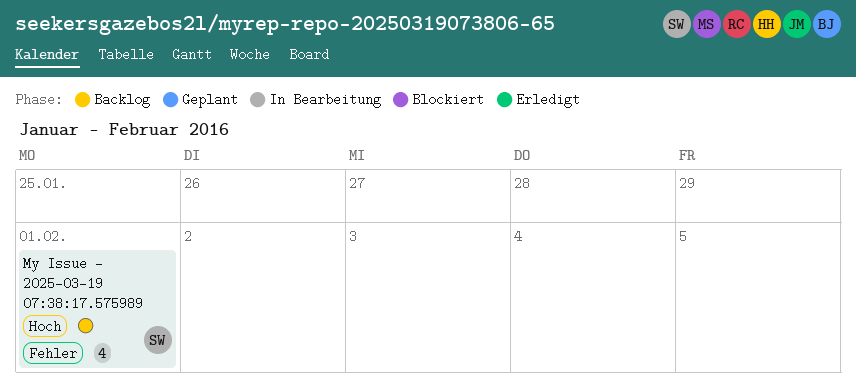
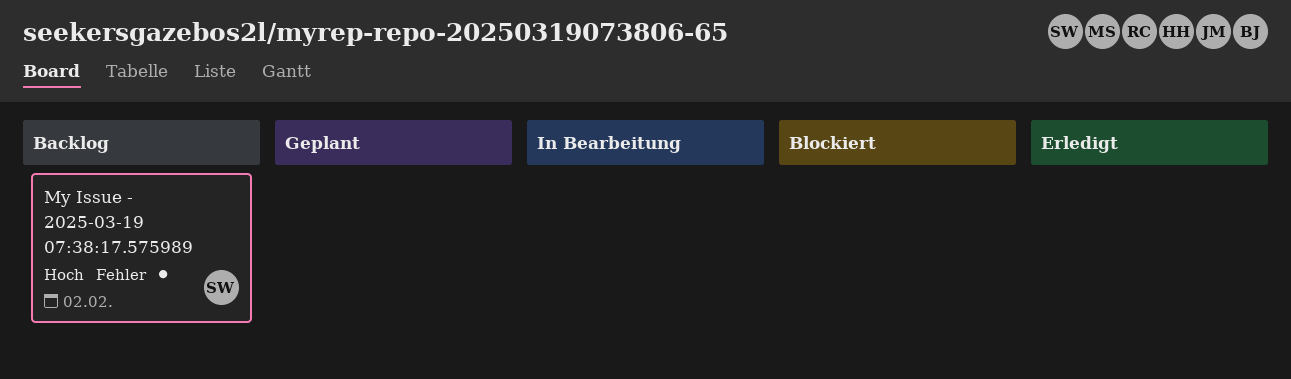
My Issue - 2025-03-19 07:38:17.575989, estimate: 4 -> 1
My Issue - 2025-03-19 07:38:17.575989, due: Feb 1 -> Feb 2

